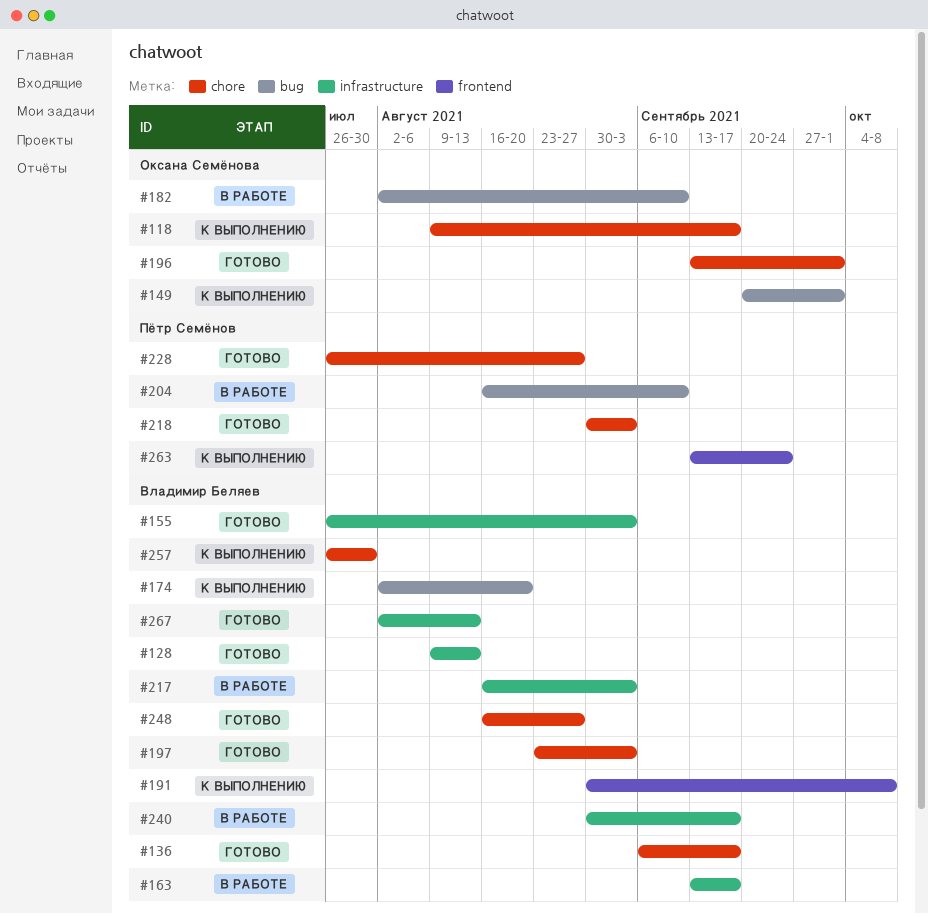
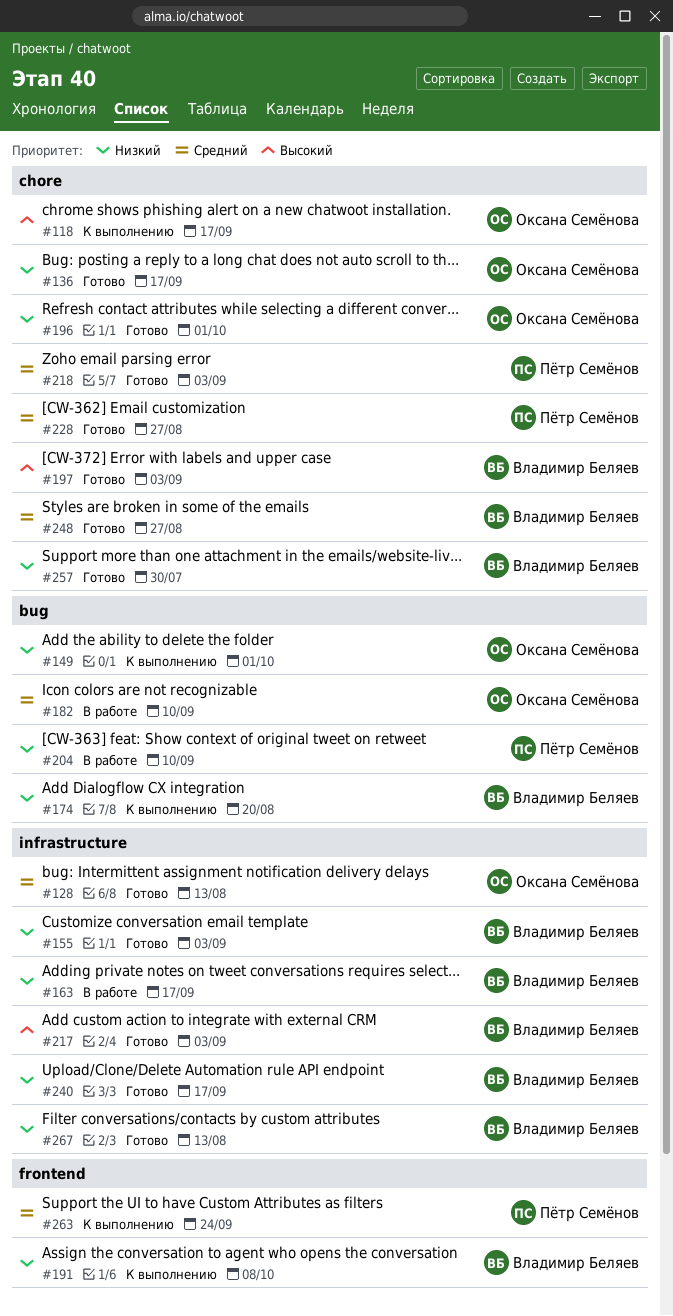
#128, owner: Владимир Беляев -> Оксана Семёнова
#136, owner: Владимир Беляев -> Оксана Семёнова
#217, status: В работе -> Готово
#240, status: В работе -> Готово
#257, status: К выполнению -> Готово

